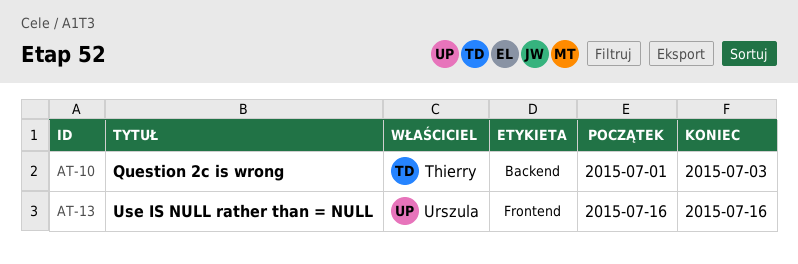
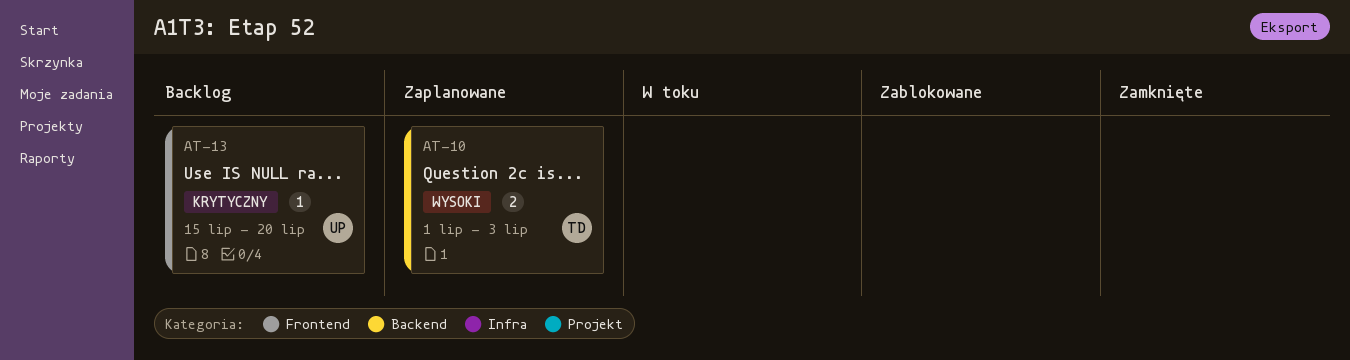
AT-13, start: Jul 16 -> Jul 15
AT-13, due: Jul 16 -> Jul 20

